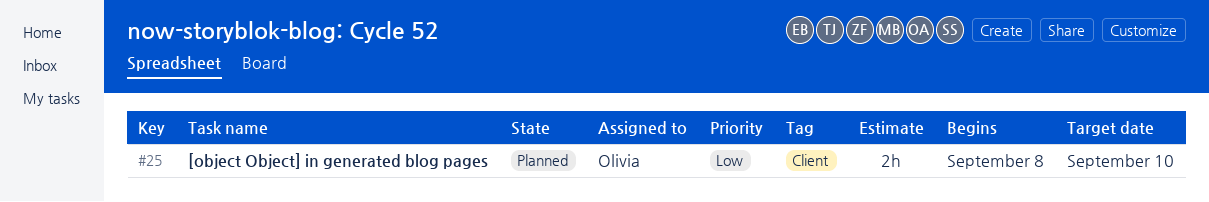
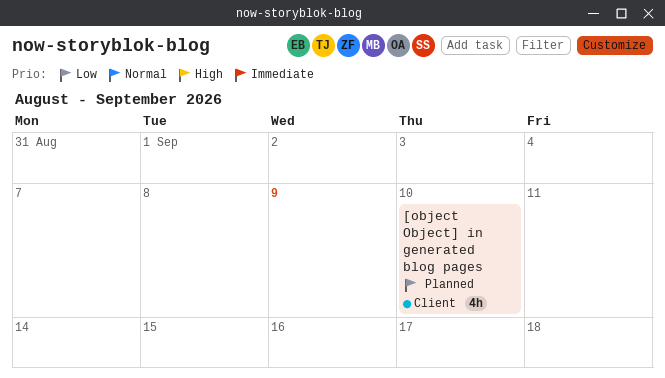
[object Object] in generated blog pages, estimate: 2h -> 4h

